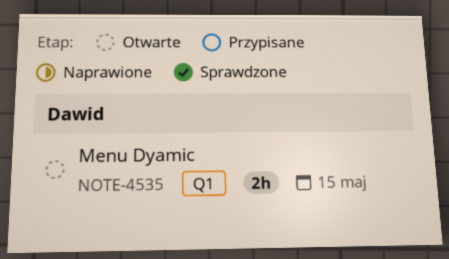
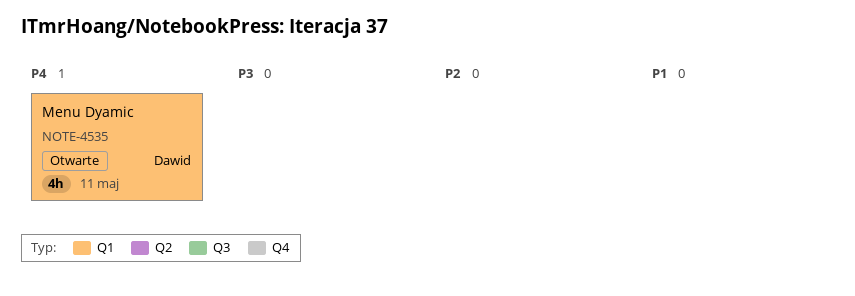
NOTE-4535, estimate: 2h -> 4h
NOTE-4535, due: May 15 -> May 11

